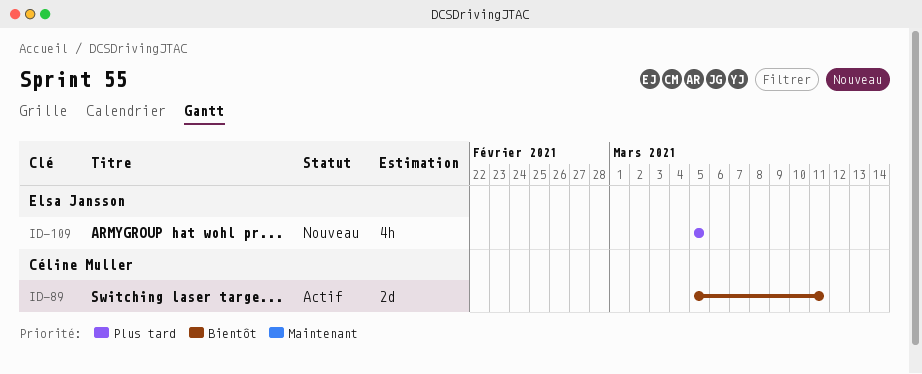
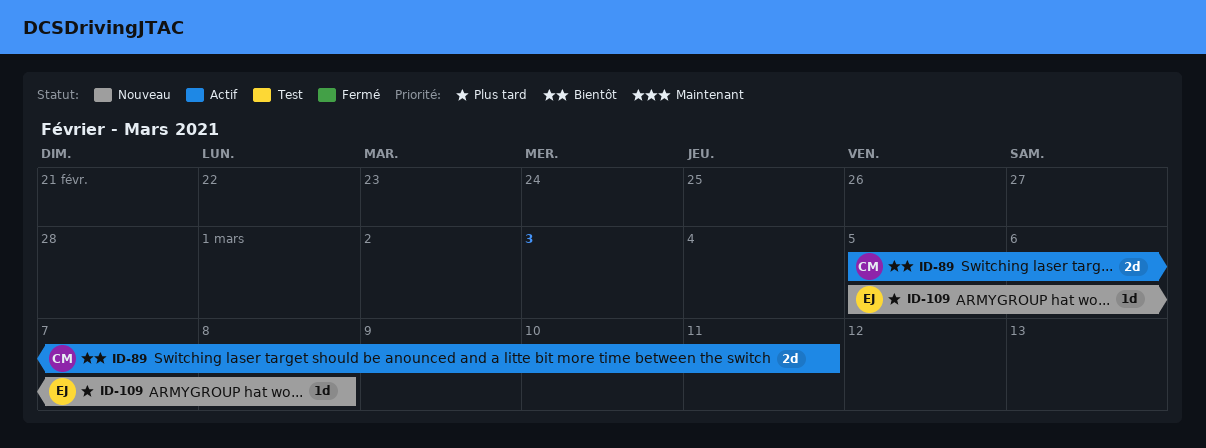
ID-109, estimate: 4h -> 1d
ID-109, due: Mar 5 -> Mar 8

